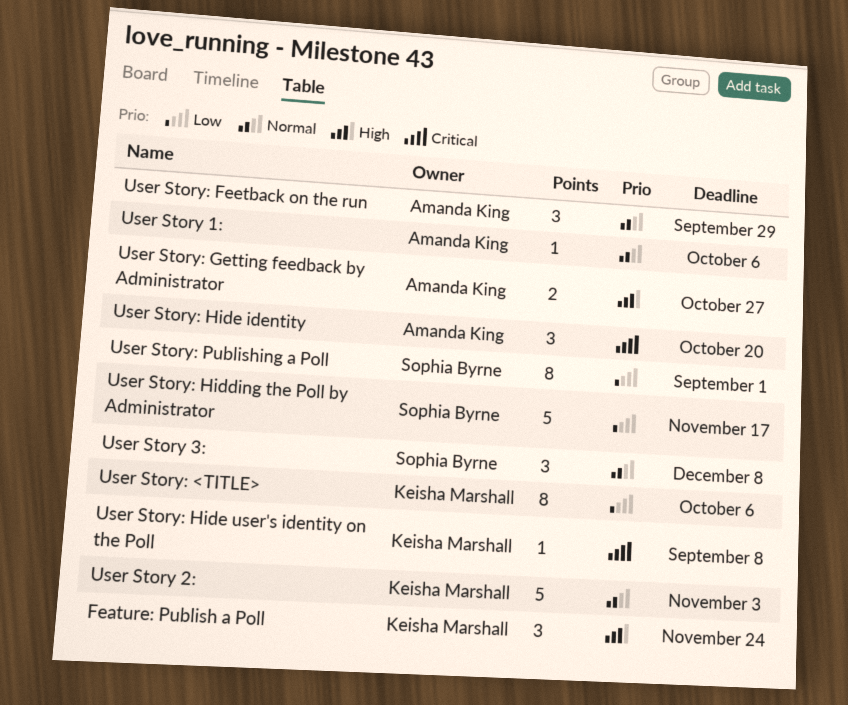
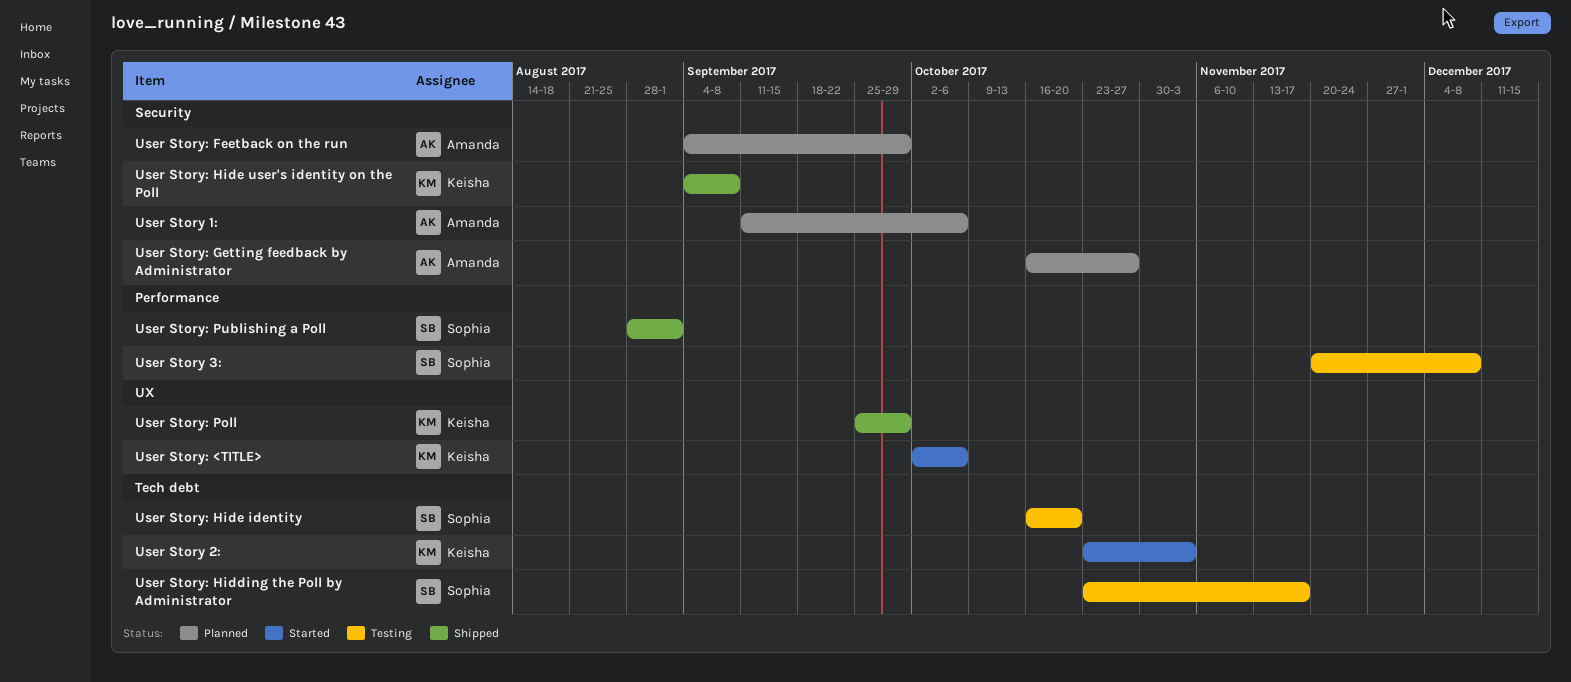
Feature: Publish a Poll: present -> none
User Story: Hide identity, owner: Amanda King -> Sophia Byrne
User Story: Poll: none -> present

